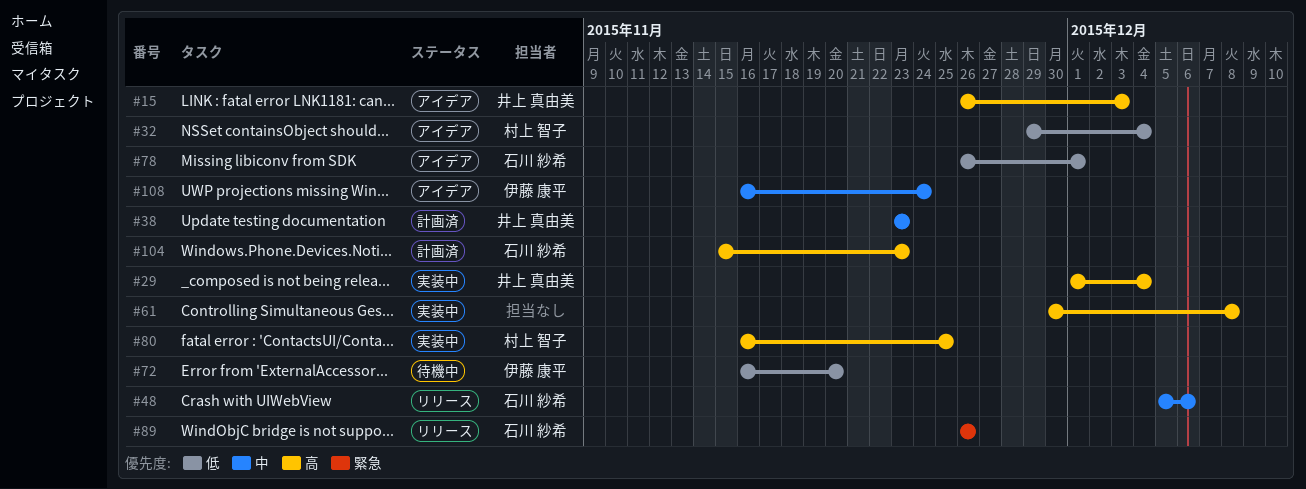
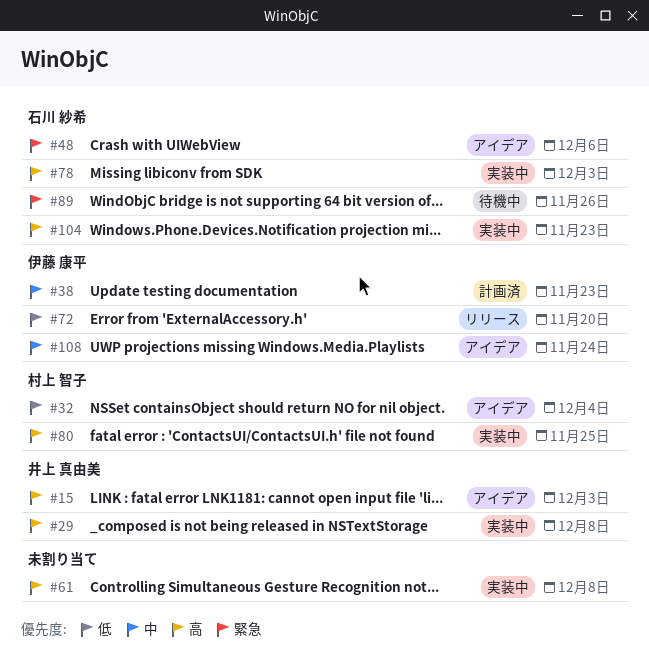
#29, due: Dec 4 -> Dec 8
#38, owner: 井上 真由美 -> 伊藤 康平
#48, status: リリース -> アイデア
#48, priority: 中 -> 緊急
#72, status: 待機中 -> リリース
#78, status: アイデア -> 実装中
#78, priority: 低 -> 高
#78, due: Dec 1 -> Dec 3
#89, status: リリース -> 待機中
#104, status: 計画済 -> 実装中

